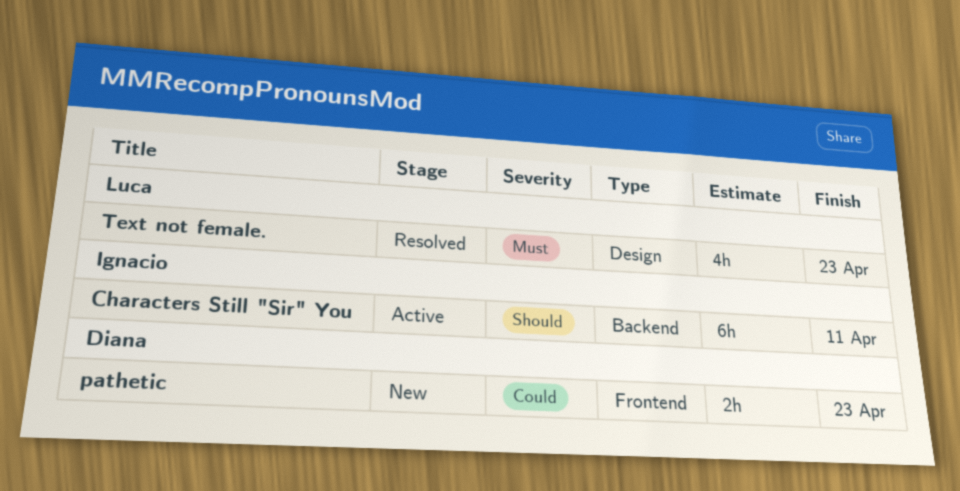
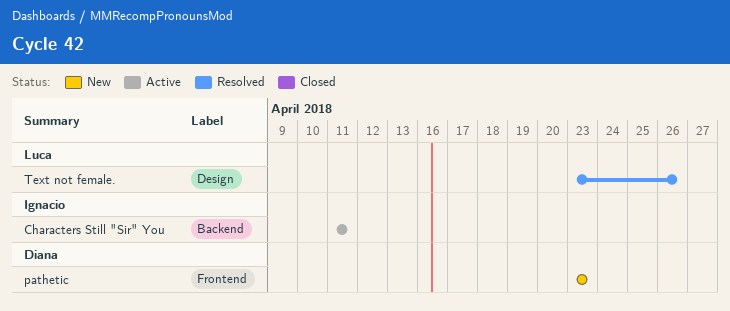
Text not female., due: Apr 23 -> Apr 26

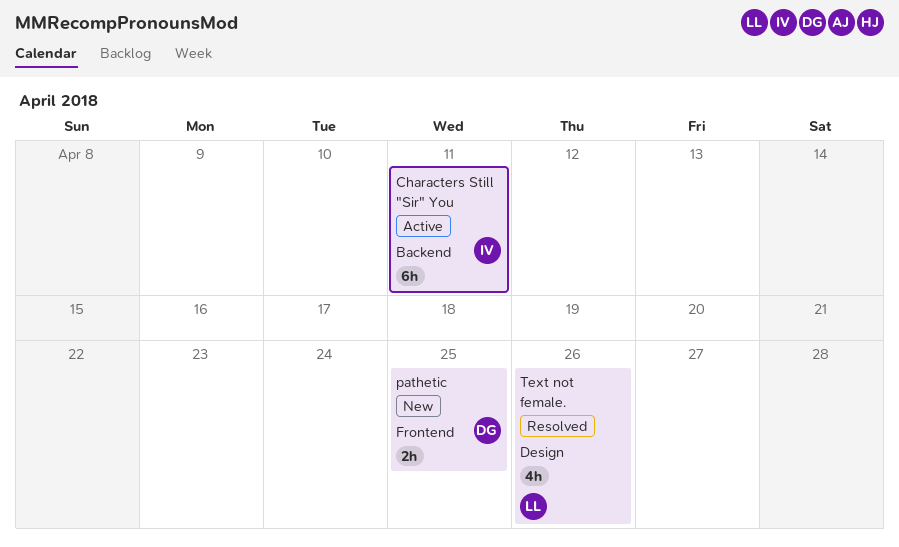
pathetic, due: Apr 23 -> Apr 25

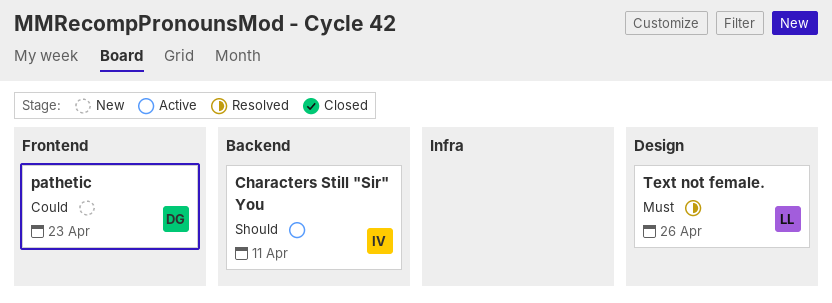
pathetic, due: Apr 25 -> Apr 23

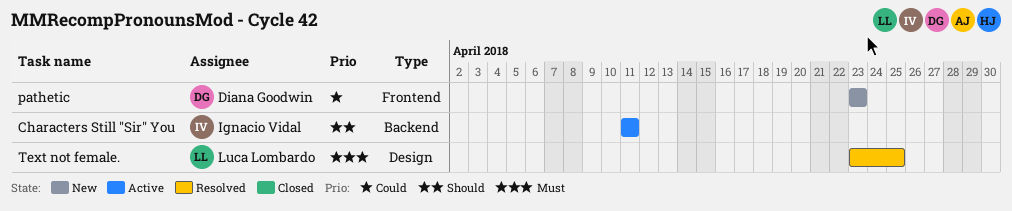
Text not female., due: Apr 26 -> Apr 25

